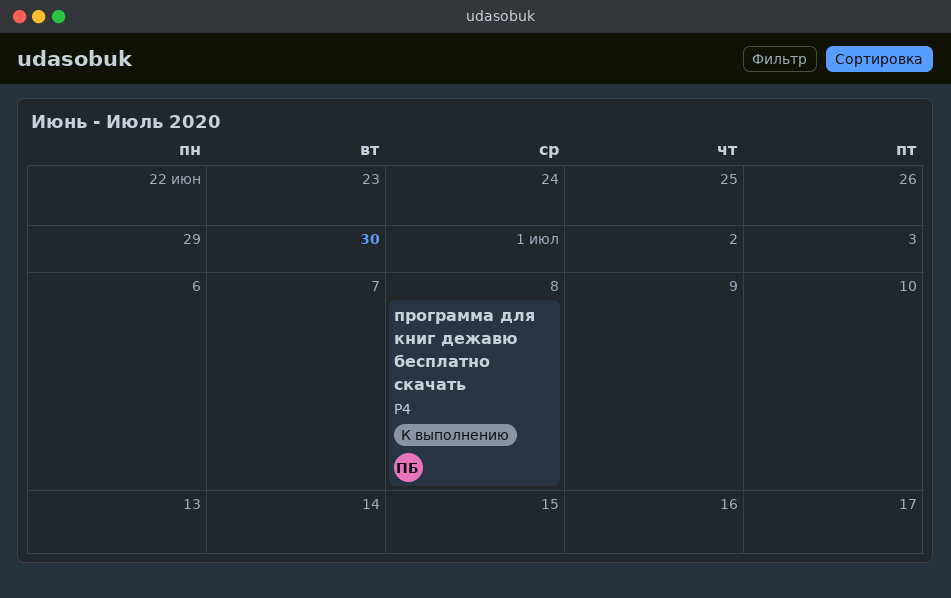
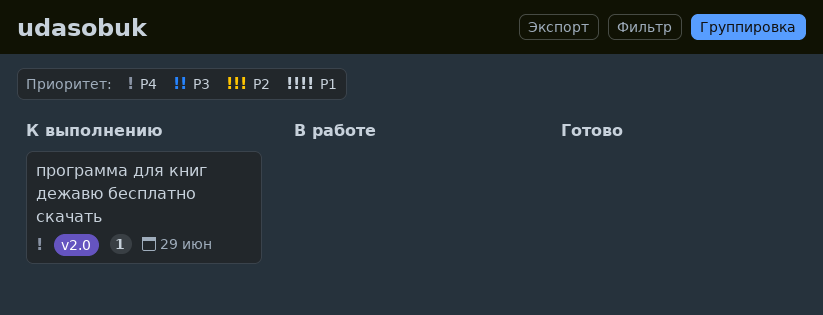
программа для книг дежавю бесплатно скачать, due: Jul 8 -> Jun 29

